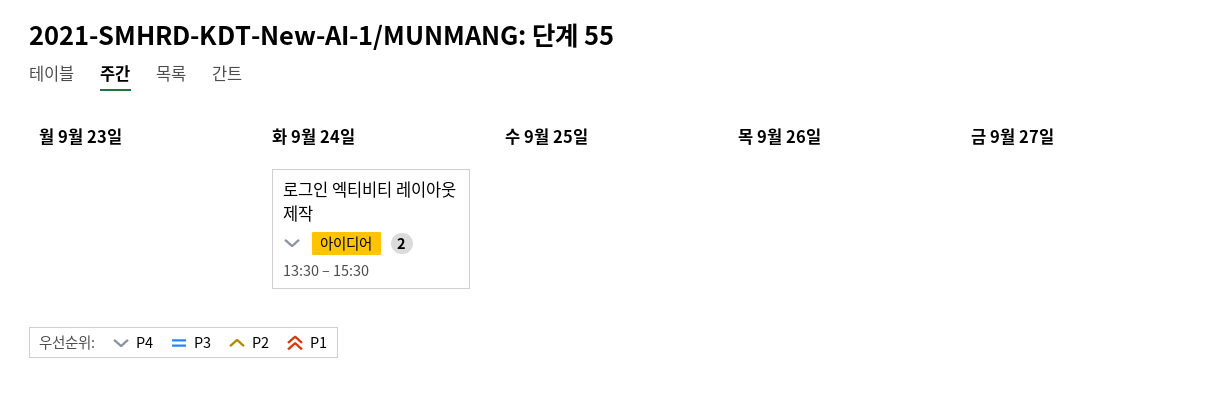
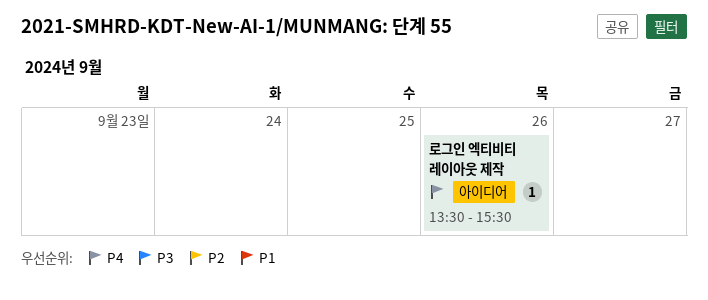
로그인 엑티비티 레이아웃 제작, estimate: 2 -> 1
로그인 엑티비티 레이아웃 제작, day: Sep 24 -> Sep 26

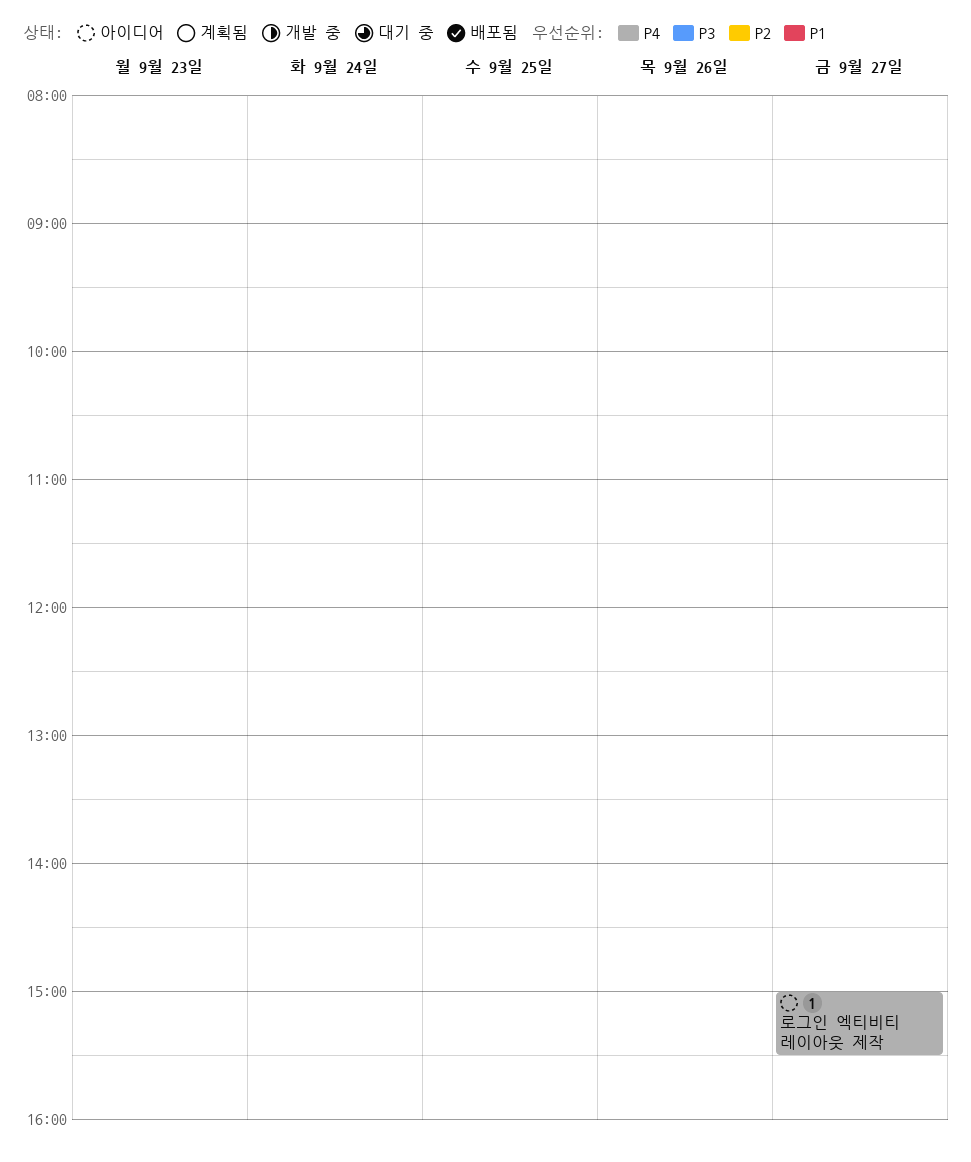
로그인 엑티비티 레이아웃 제작, day: Sep 26 -> Sep 27
로그인 엑티비티 레이아웃 제작, begins: 13:30 -> 15:00

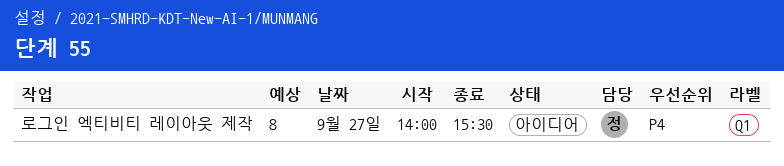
로그인 엑티비티 레이아웃 제작, estimate: 1 -> 8
로그인 엑티비티 레이아웃 제작, begins: 15:00 -> 14:00

